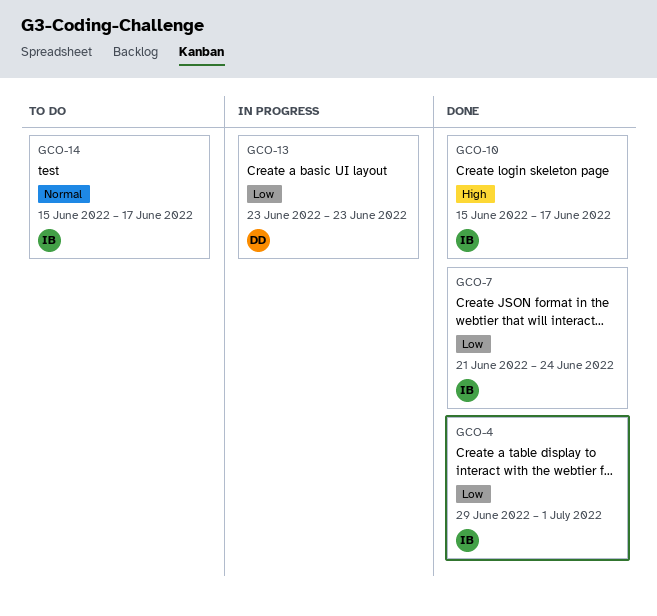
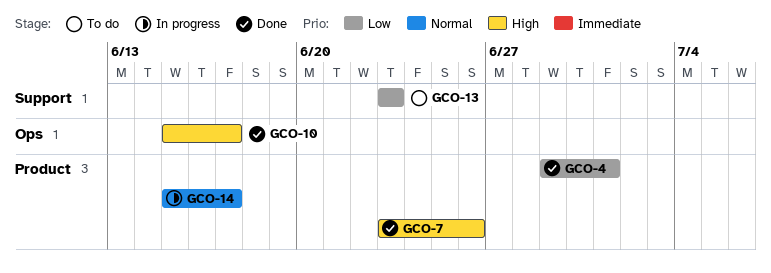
GCO-7, priority: Low -> High
GCO-7, start: Jun 21 -> Jun 23
GCO-7, due: Jun 24 -> Jun 26
GCO-13, status: In progress -> To do
GCO-14, status: To do -> In progress

